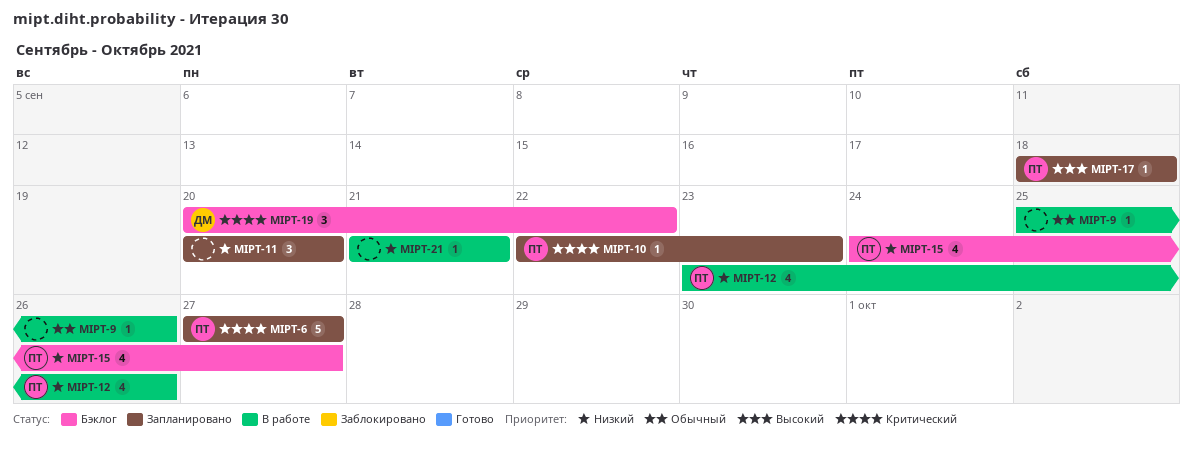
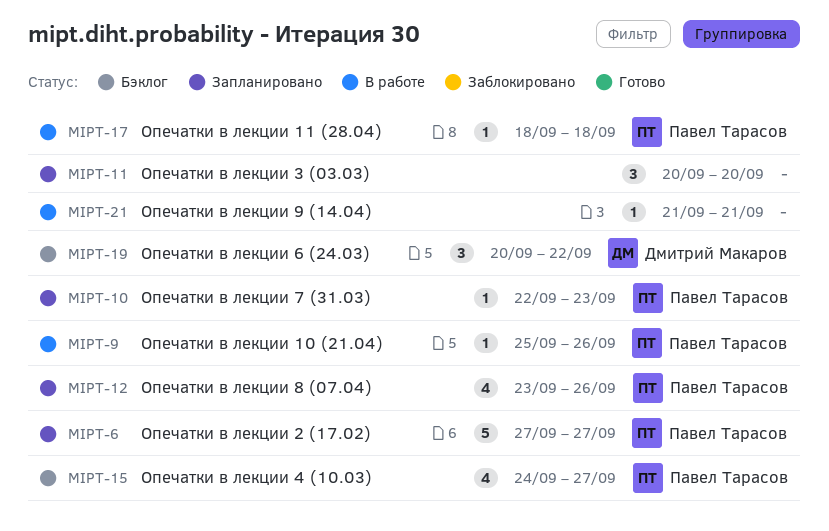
MIPT-9, owner: none -> Павел Тарасов
MIPT-12, status: В работе -> Запланировано
MIPT-17, status: Запланировано -> В работе

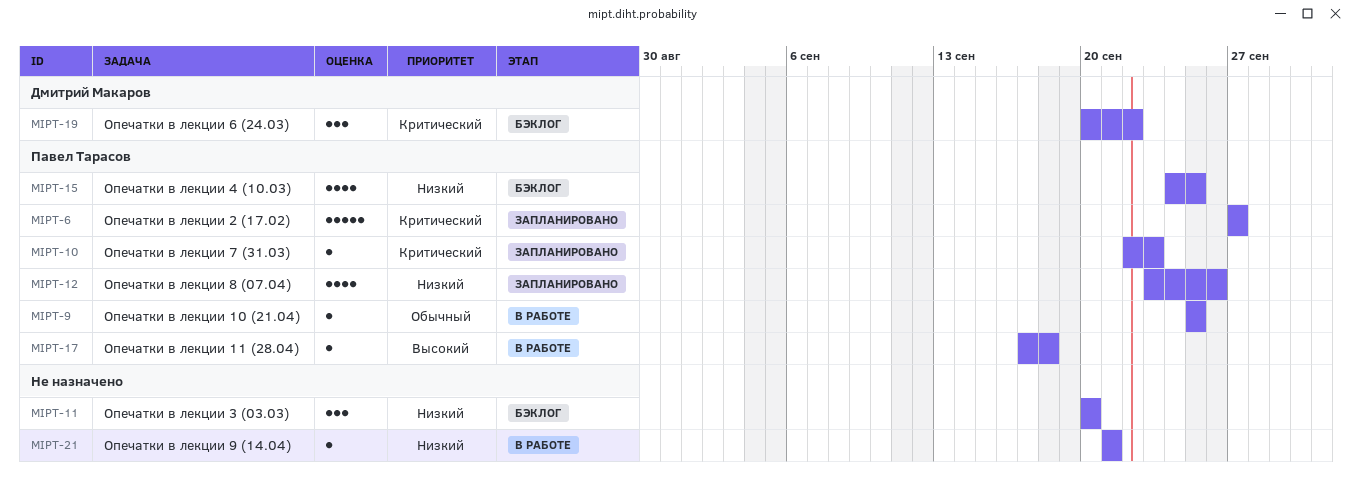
MIPT-9, due: Sep 26 -> Sep 25
MIPT-11, status: Запланировано -> Бэклог
MIPT-15, due: Sep 27 -> Sep 25
MIPT-17, start: Sep 18 -> Sep 17

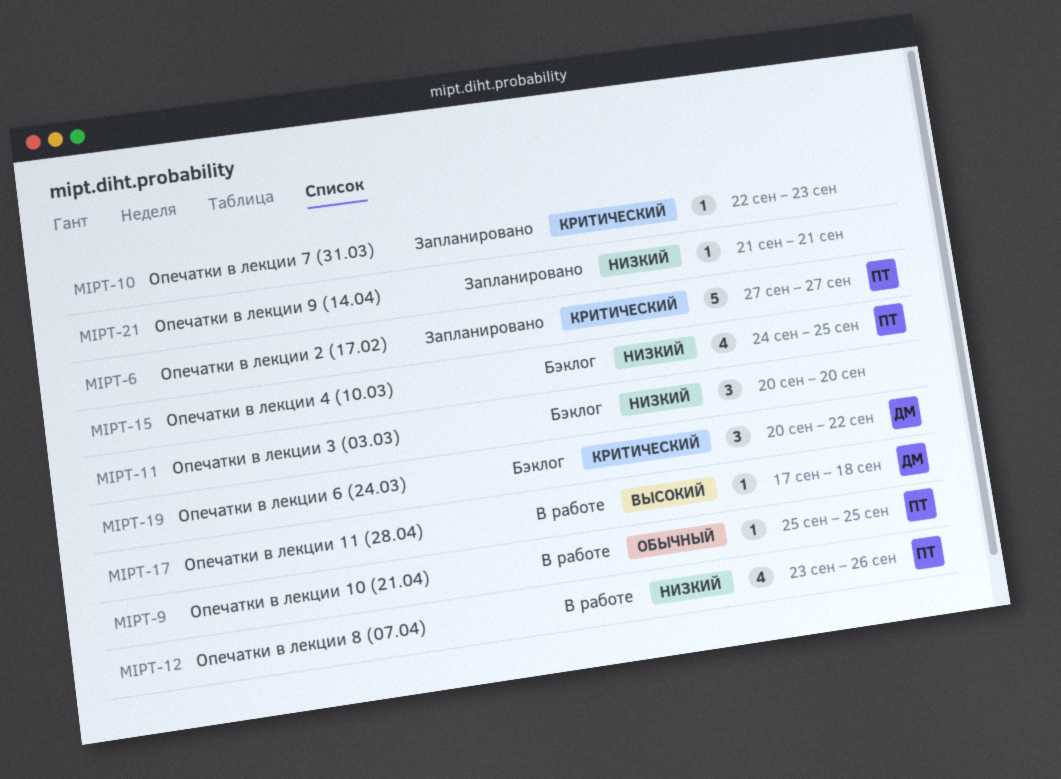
MIPT-10, owner: Павел Тарасов -> none
MIPT-12, status: Запланировано -> В работе
MIPT-17, owner: Павел Тарасов -> Дмитрий Макаров
MIPT-21, status: В работе -> Запланировано

